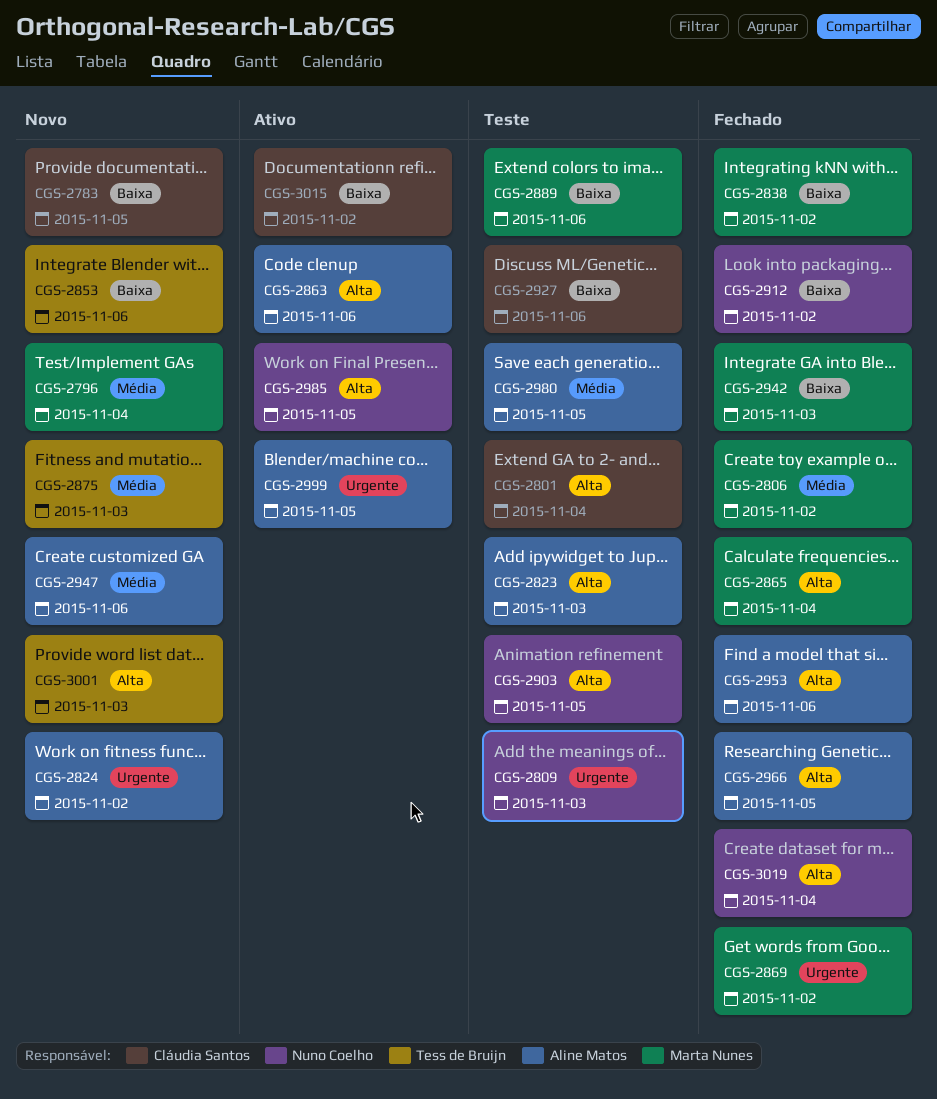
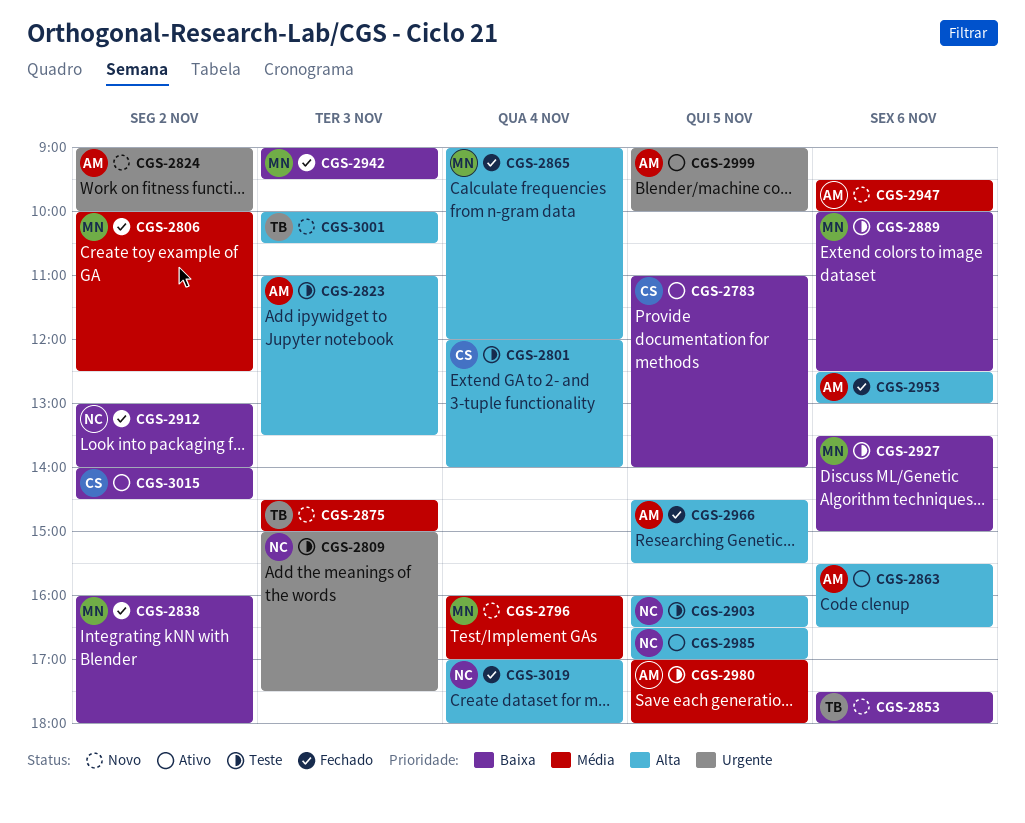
CGS-2783, status: Novo -> Ativo
CGS-2869: present -> none
CGS-2927, owner: Cláudia Santos -> Marta Nunes

